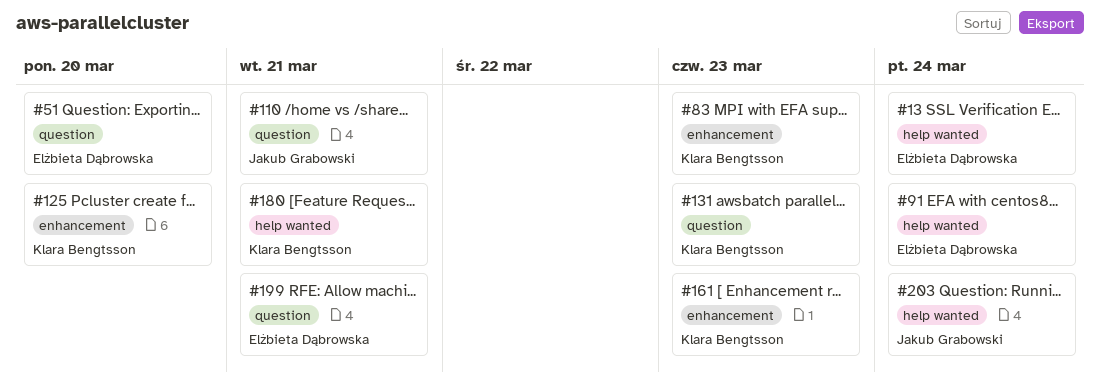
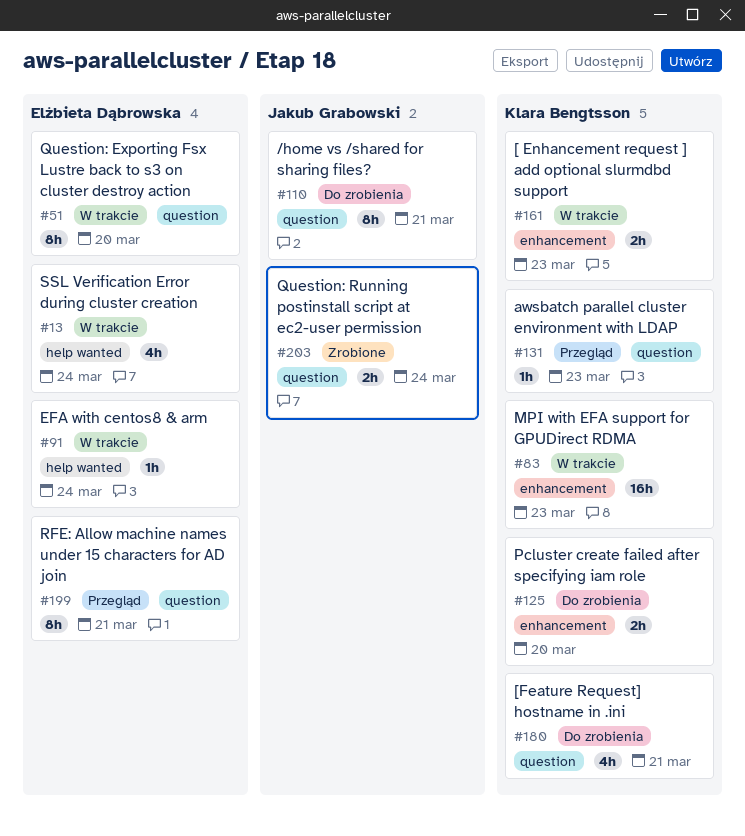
#180, label: help wanted -> question
#203, label: help wanted -> question

